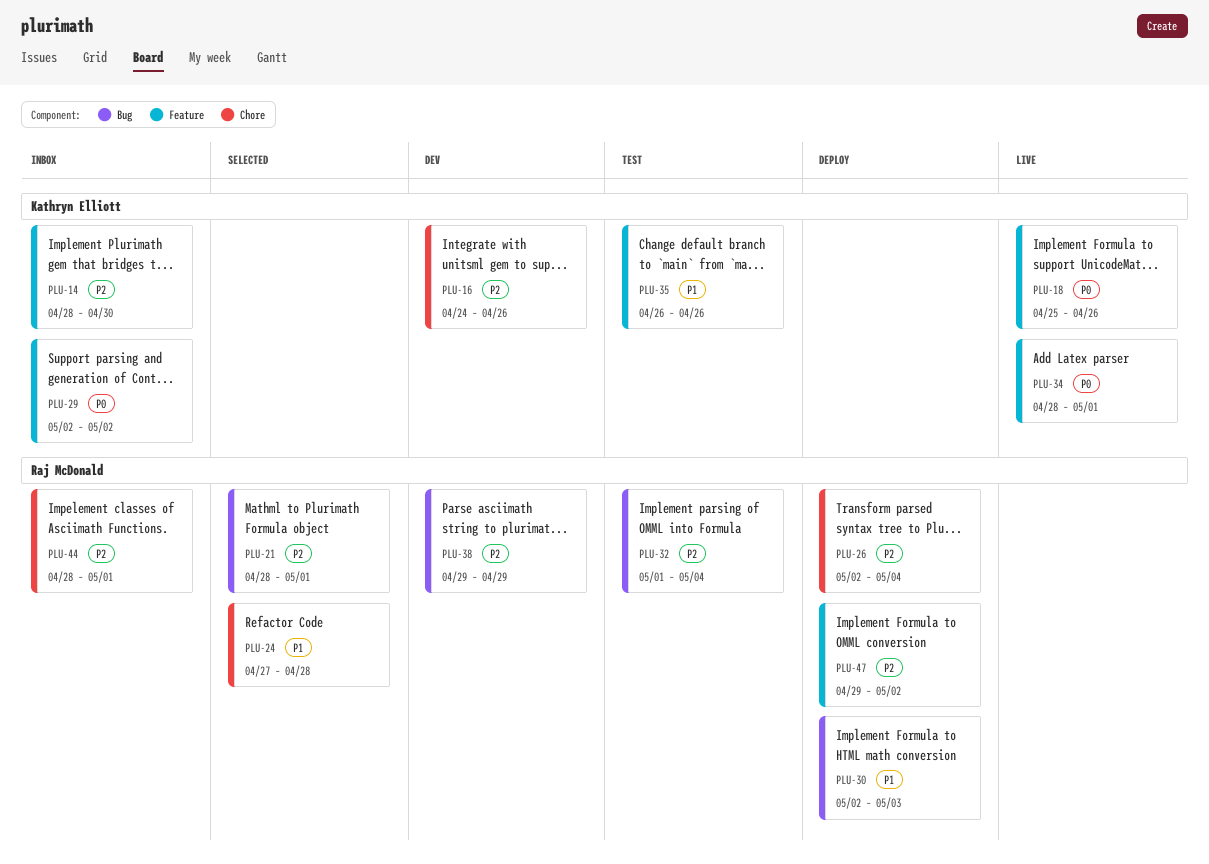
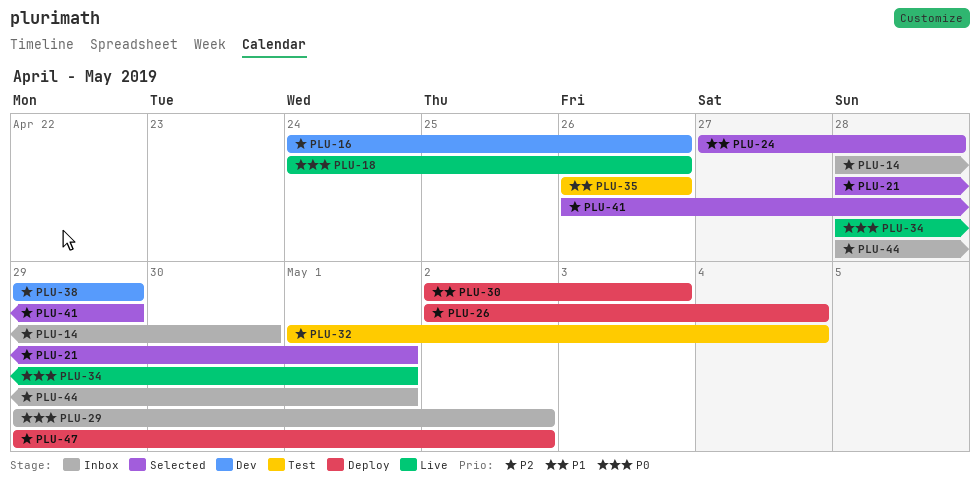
PLU-18, start: Apr 25 -> Apr 24
PLU-29, start: May 2 -> Apr 29
PLU-41: none -> present

